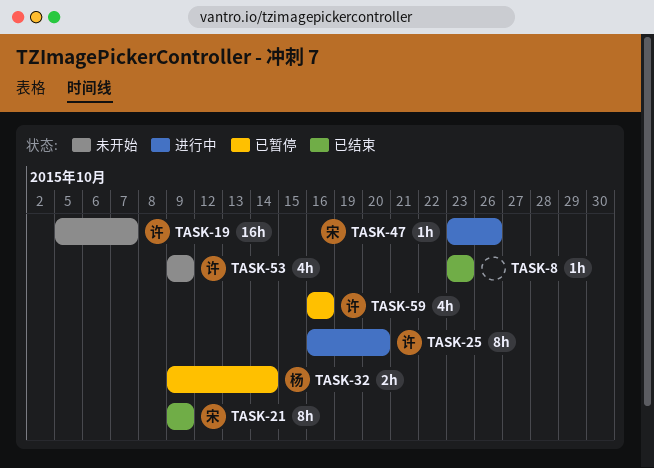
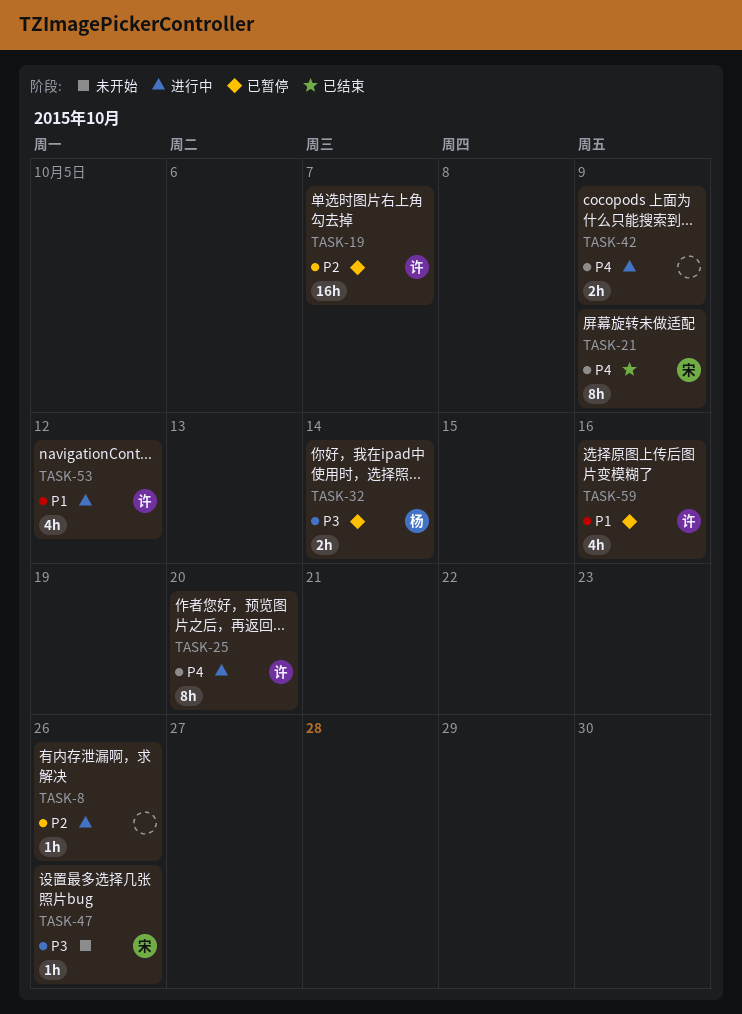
TASK-8, status: 已结束 -> 进行中
TASK-8, due: Oct 23 -> Oct 26
TASK-19, status: 未开始 -> 已暂停
TASK-42: none -> present
TASK-47, status: 进行中 -> 未开始
TASK-53, status: 未开始 -> 进行中
TASK-53, due: Oct 9 -> Oct 12

